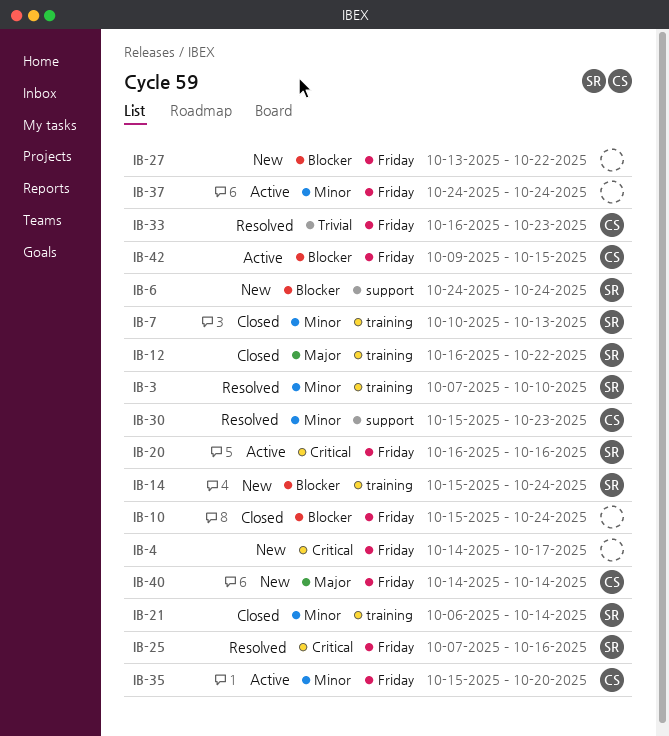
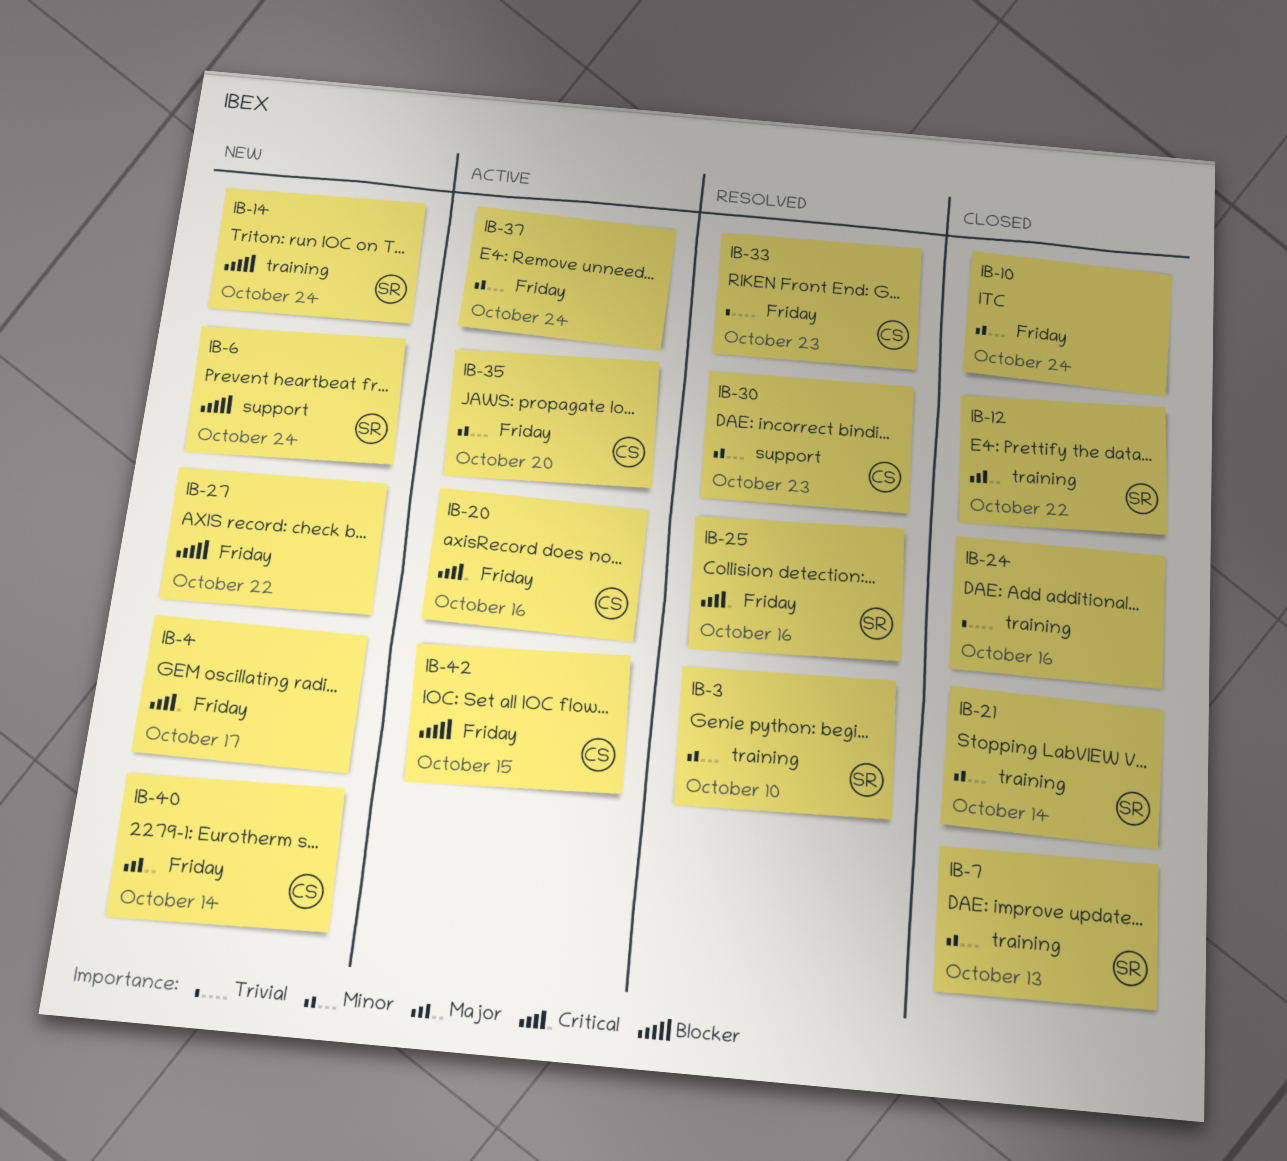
IB-10, priority: Blocker -> Minor
IB-20, owner: SR -> CS
IB-24: none -> present

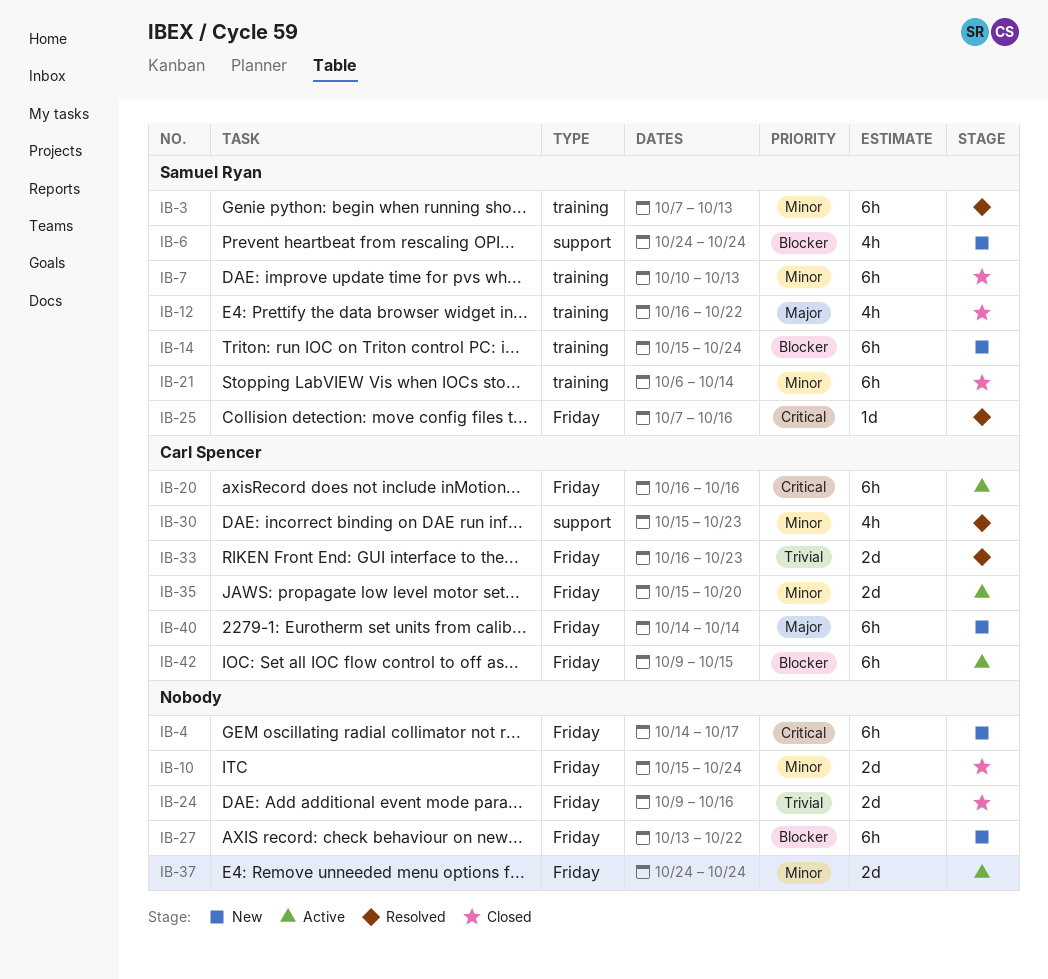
IB-3, due: Oct 10 -> Oct 13
IB-24, label: training -> Friday

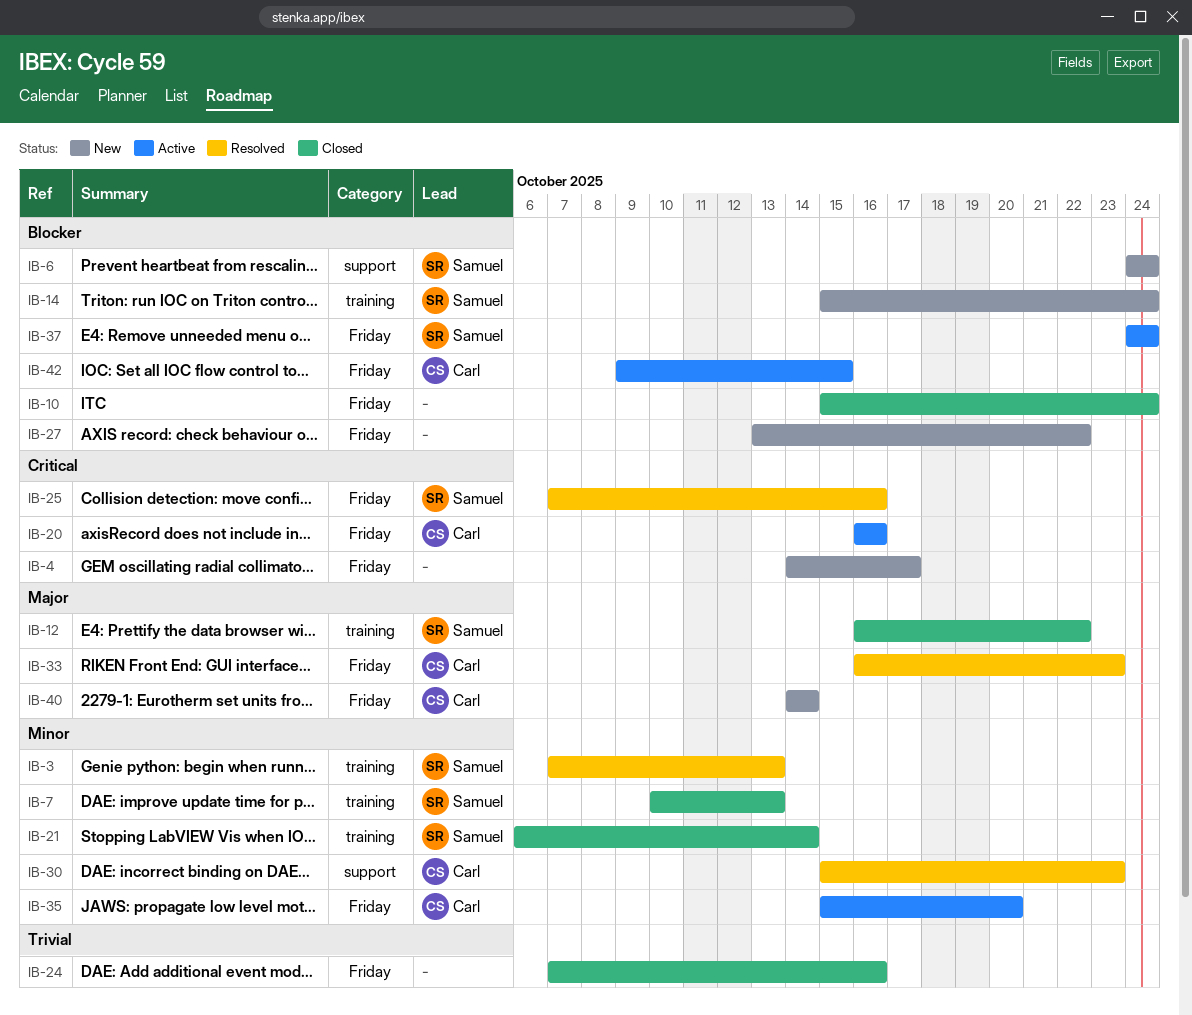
IB-10, priority: Minor -> Blocker
IB-24, start: Oct 9 -> Oct 7
IB-33, priority: Trivial -> Major
IB-37, owner: none -> Samuel Ryan
IB-37, priority: Minor -> Blocker

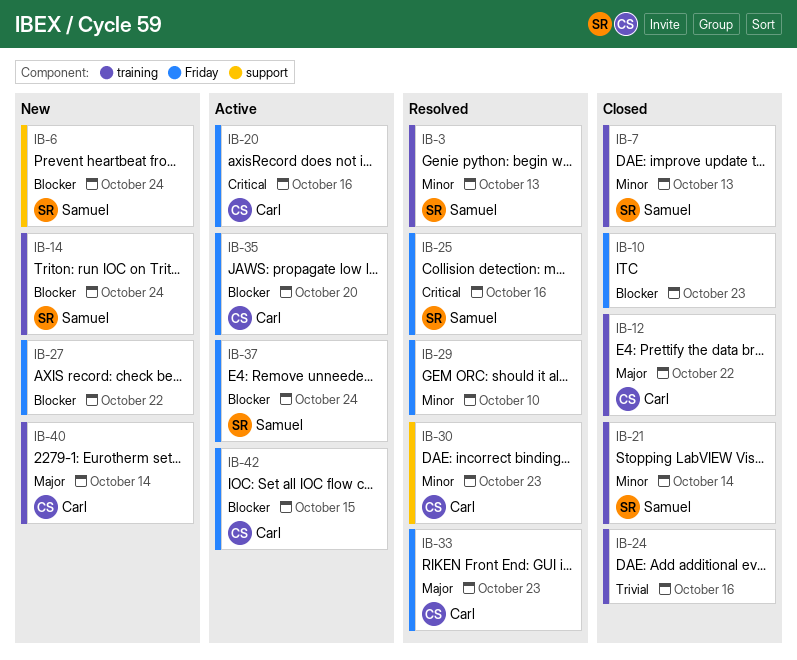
IB-4: present -> none
IB-10, due: Oct 24 -> Oct 23
IB-12, owner: Samuel -> Carl
IB-24, label: Friday -> training
IB-29: none -> present
IB-35, priority: Minor -> Blocker
IB-40, label: Friday -> training

